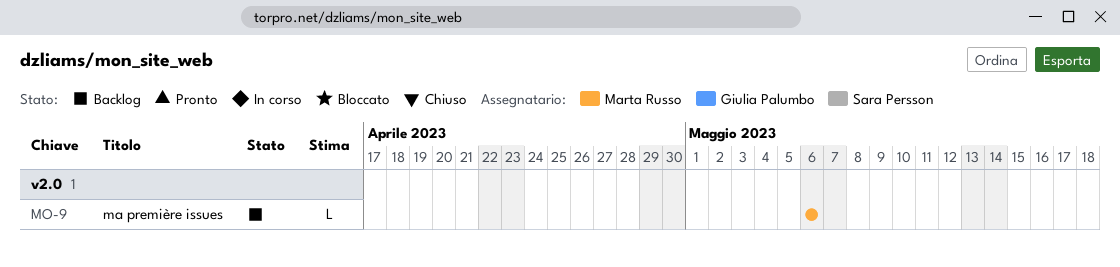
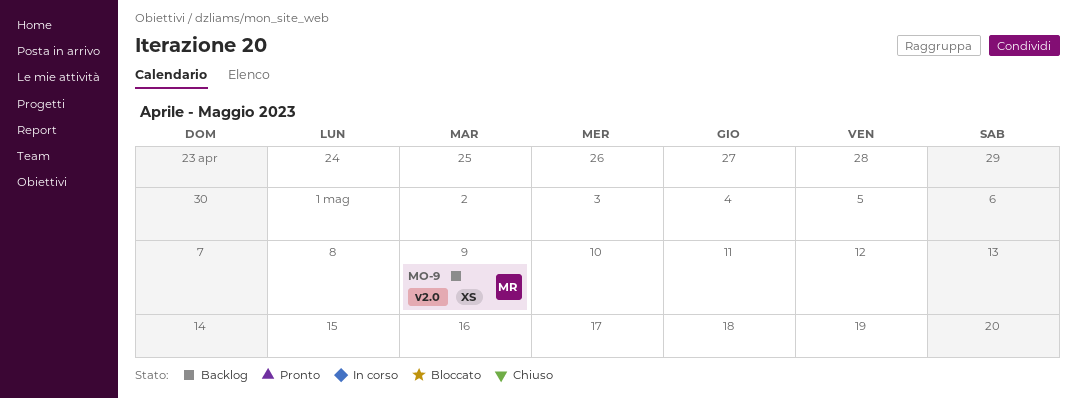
MO-9, estimate: L -> XS
MO-9, due: May 6 -> May 9

